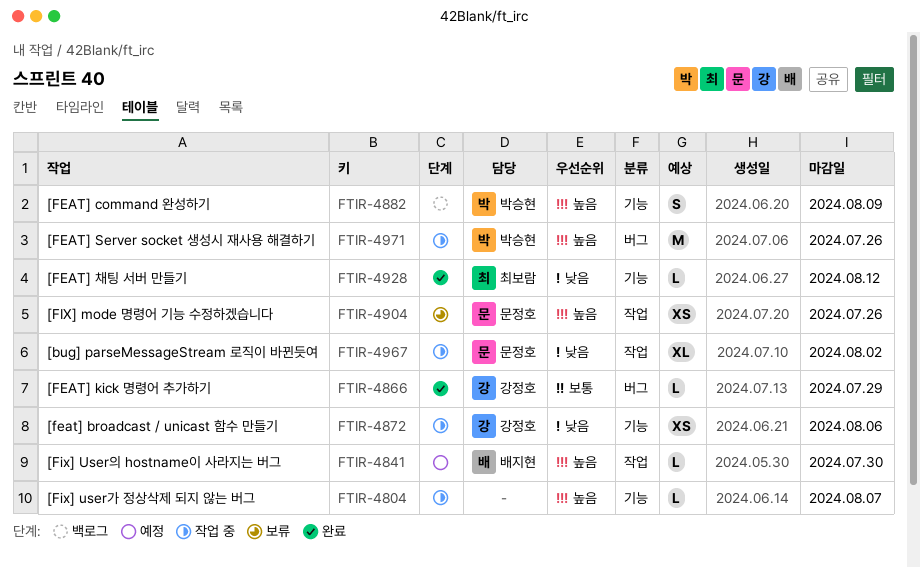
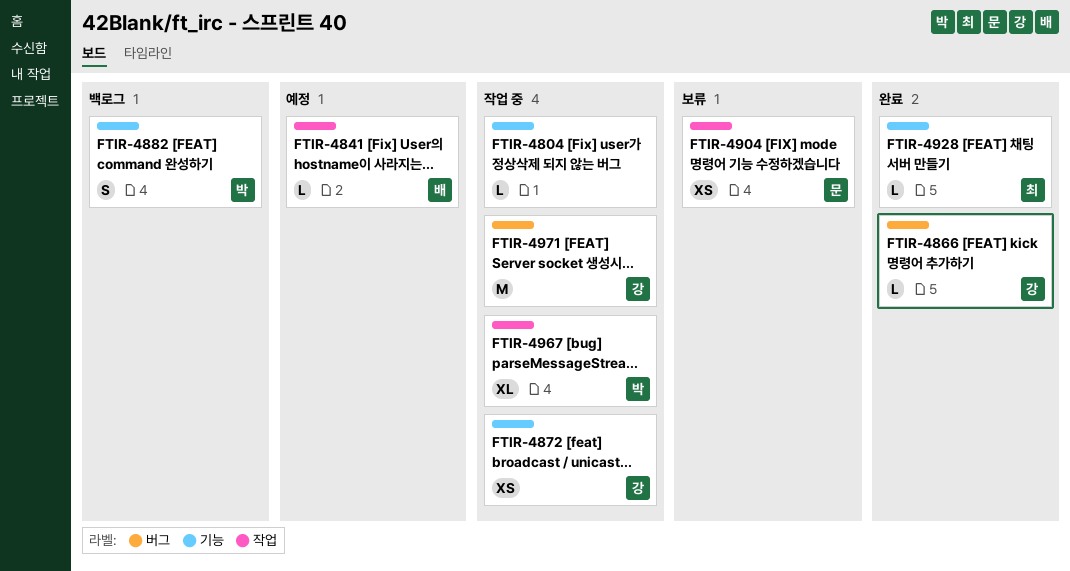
FTIR-4967, owner: 문정호 -> 박승현
FTIR-4971, owner: 박승현 -> 강정호

